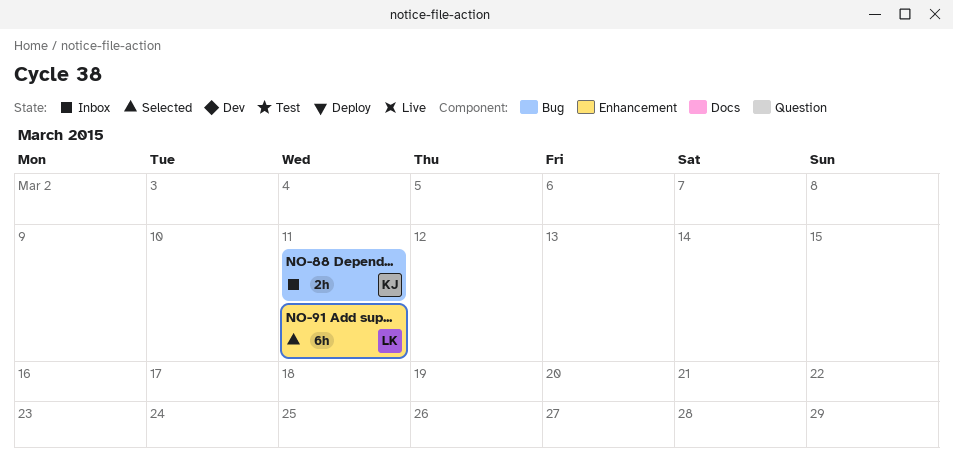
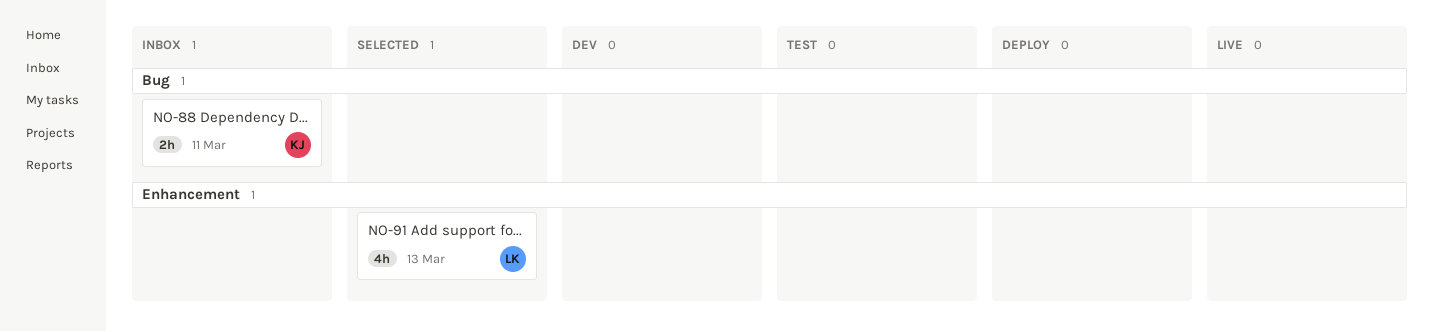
NO-91, estimate: 6h -> 4h
NO-91, due: Mar 11 -> Mar 13

